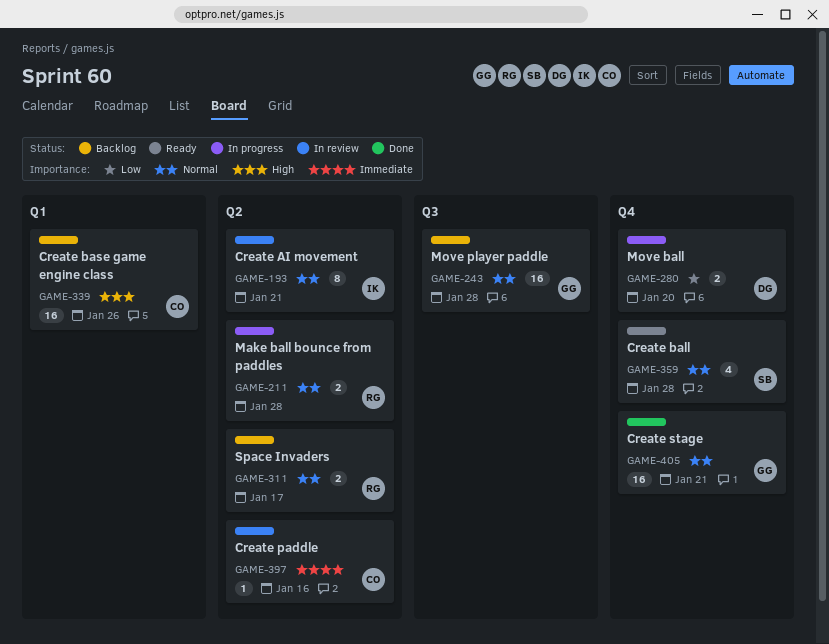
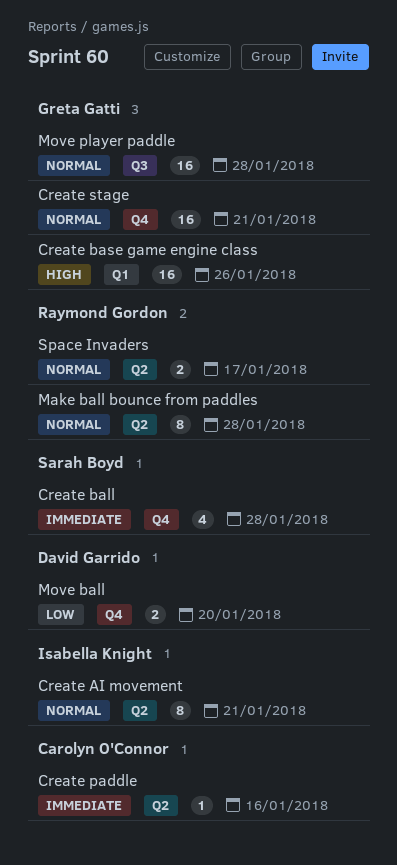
Create ball, priority: Normal -> Immediate
Create base game engine class, owner: Carolyn O'Connor -> Greta Gatti
Make ball bounce from paddles, estimate: 2 -> 8

